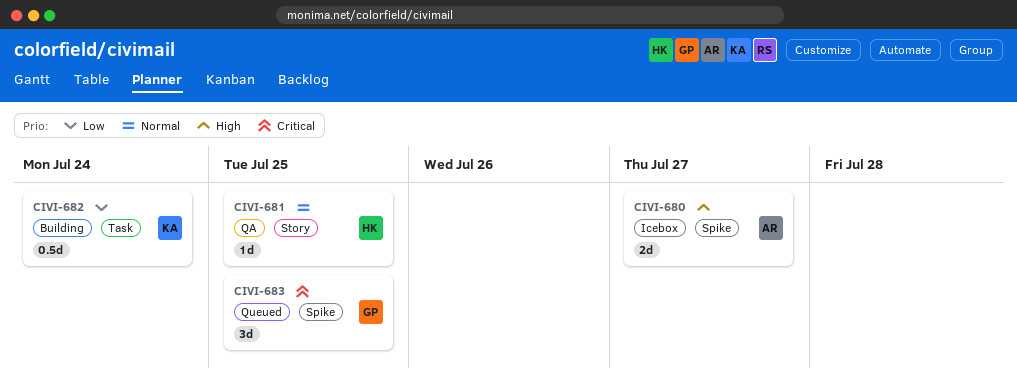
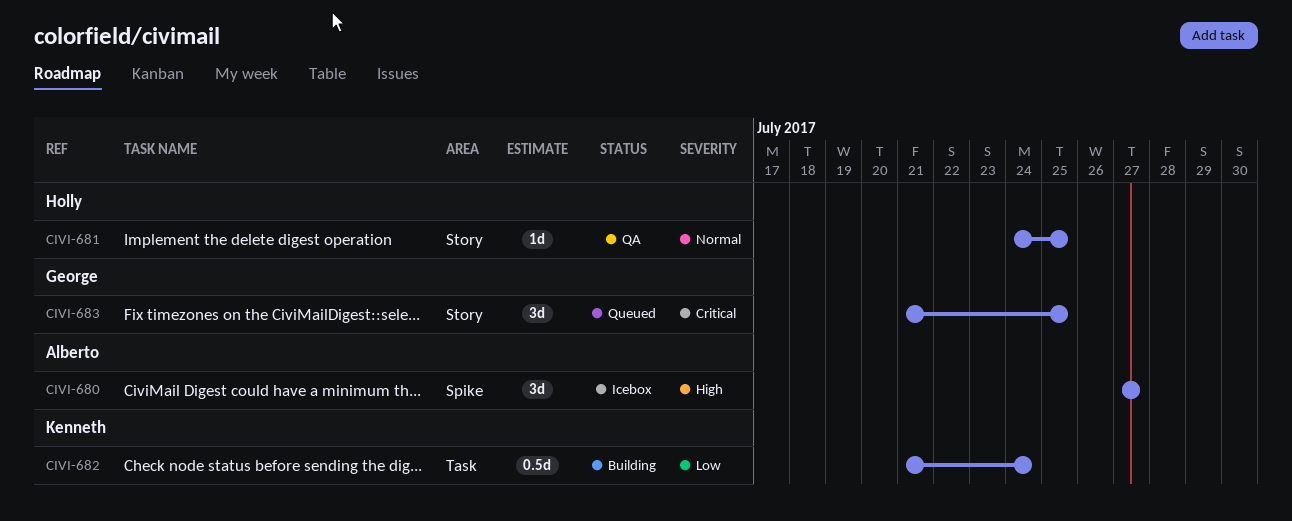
CIVI-680, estimate: 2d -> 3d
CIVI-683, label: Spike -> Story

